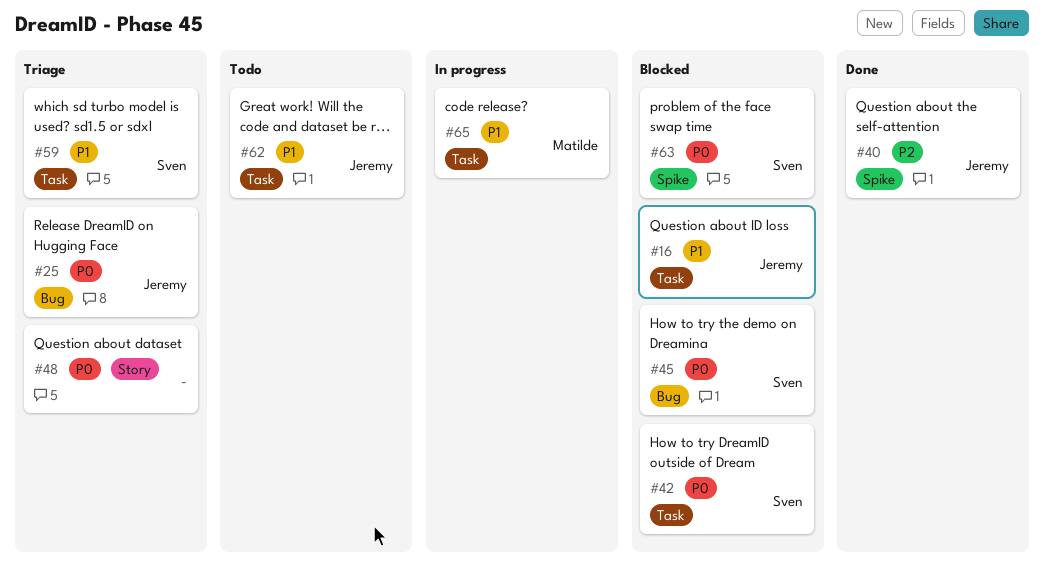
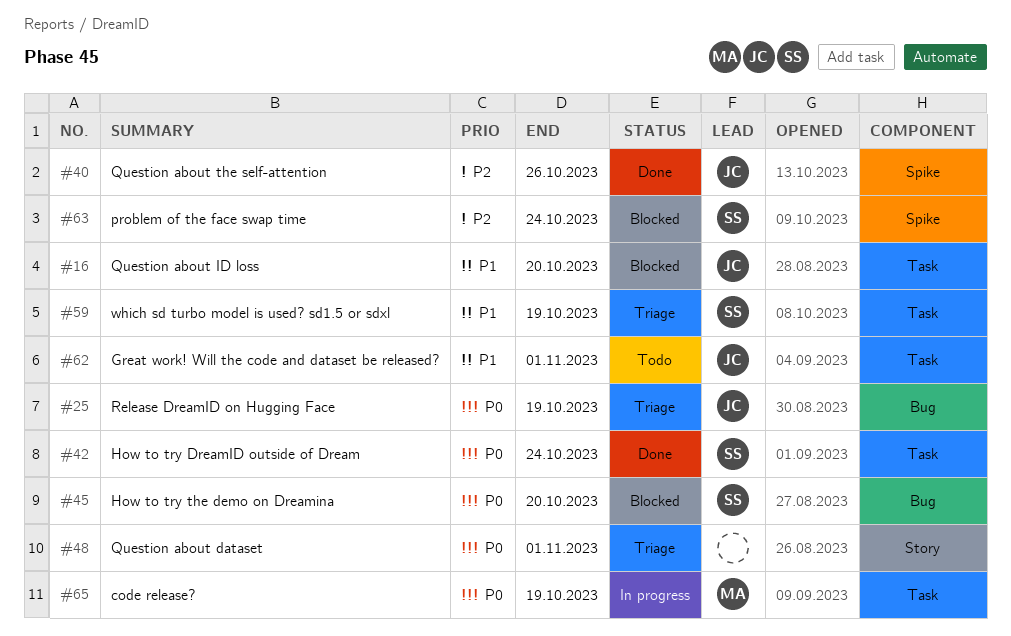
#42, status: Blocked -> Done
#63, priority: P0 -> P2
#65, priority: P1 -> P0

